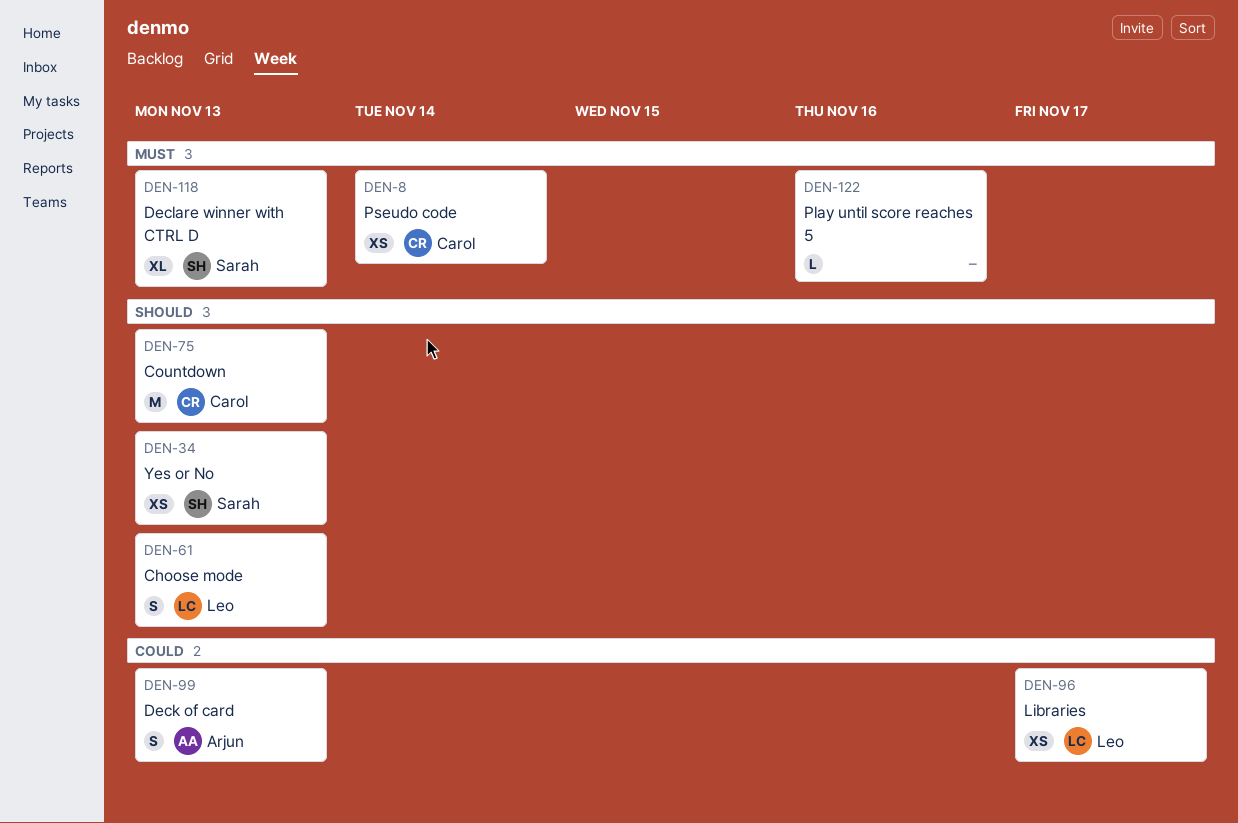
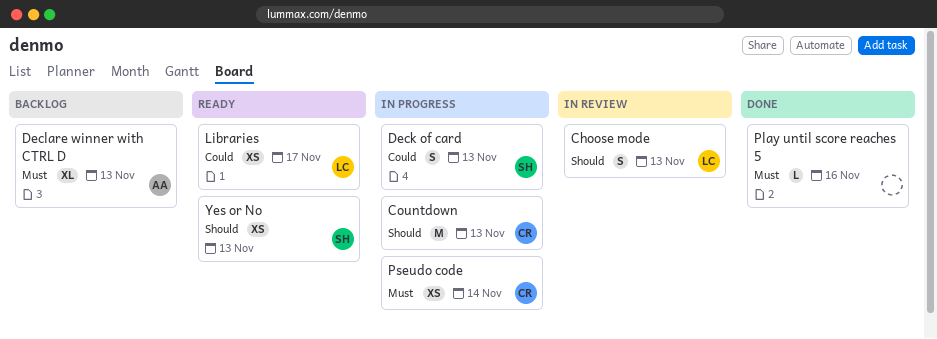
Deck of card, owner: Arjun -> Sarah
Declare winner with CTRL D, owner: Sarah -> Arjun

